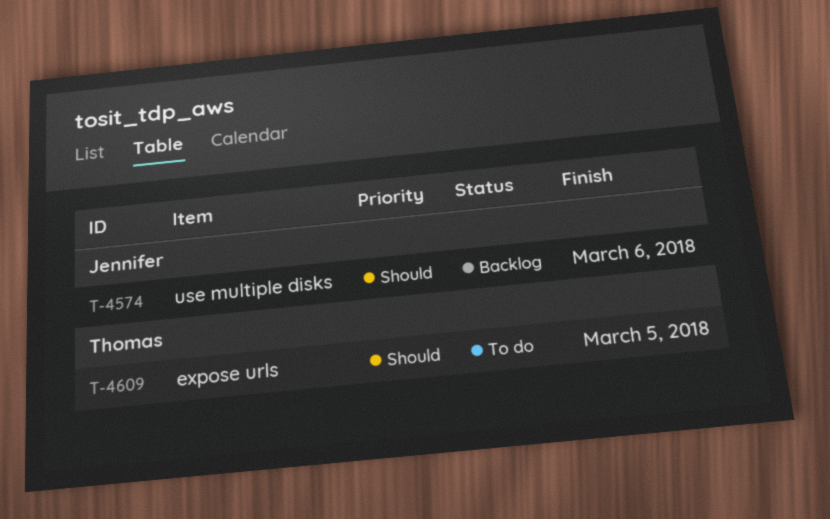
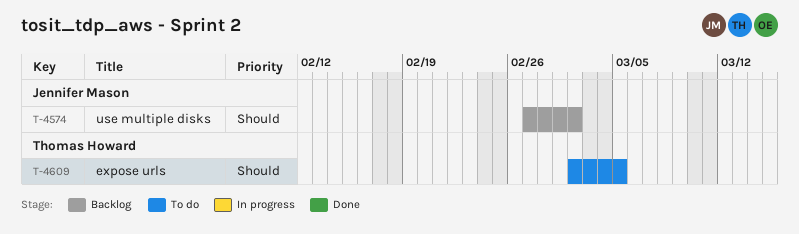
T-4574, due: Mar 6 -> Mar 2

